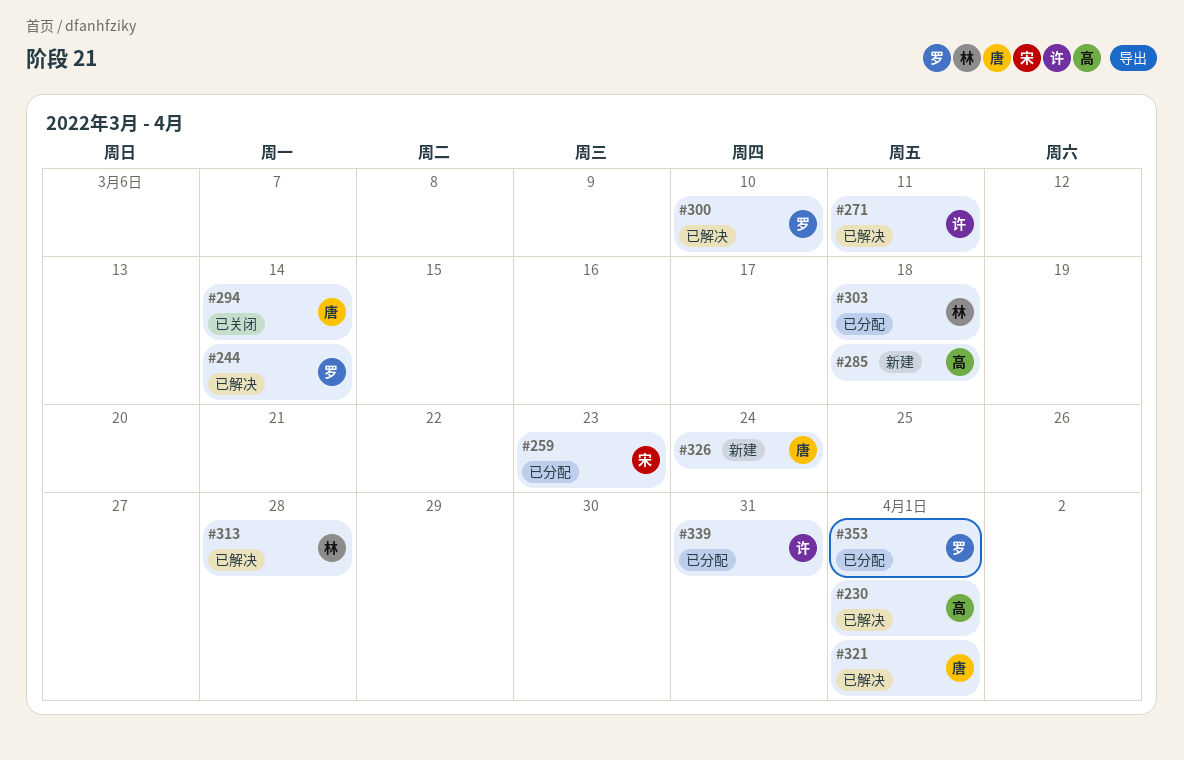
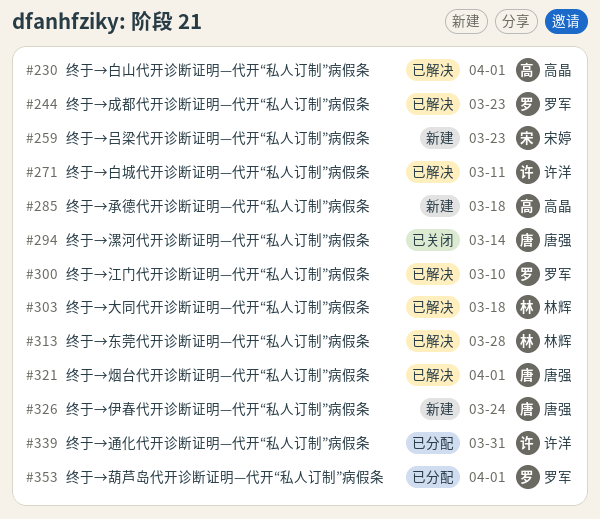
#244, due: Mar 14 -> Mar 23
#259, status: 已分配 -> 新建
#303, status: 已分配 -> 已解决

